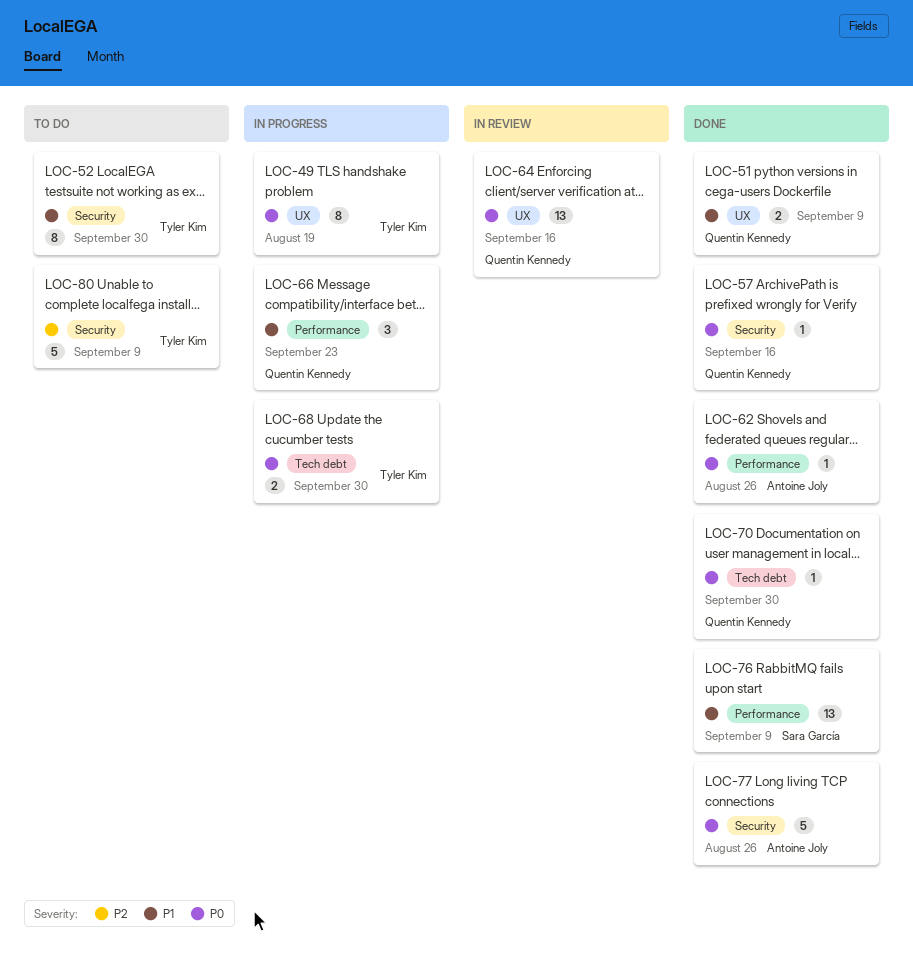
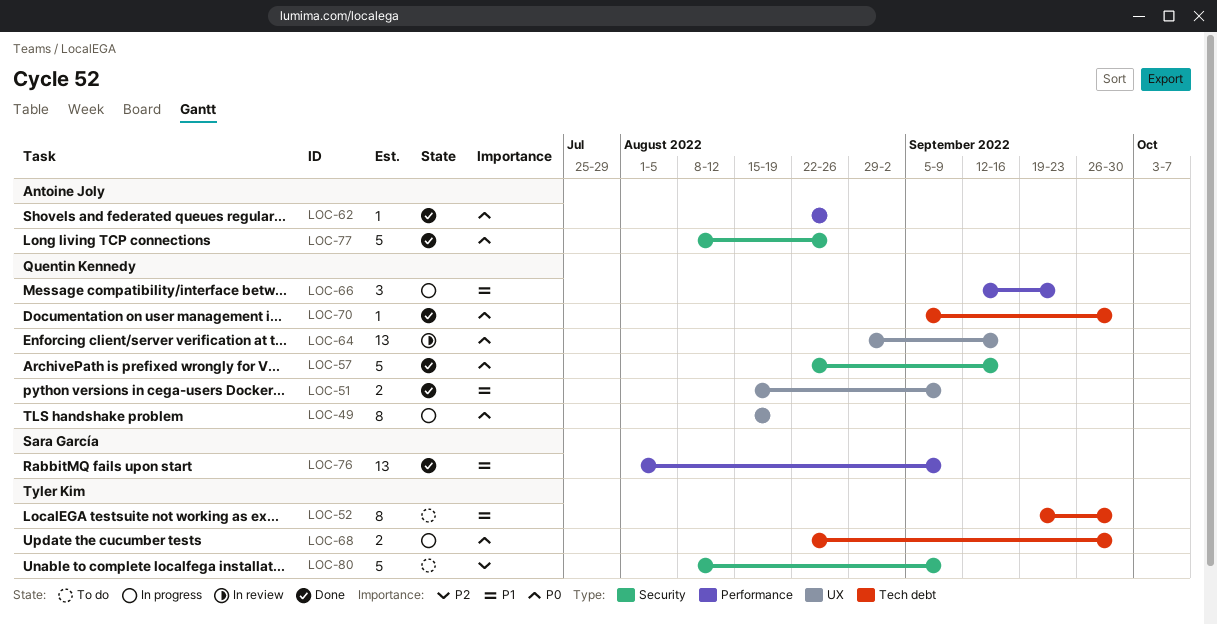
LOC-49, owner: Tyler Kim -> Quentin Kennedy
LOC-52, label: Security -> Tech debt
LOC-57, estimate: 1 -> 5

